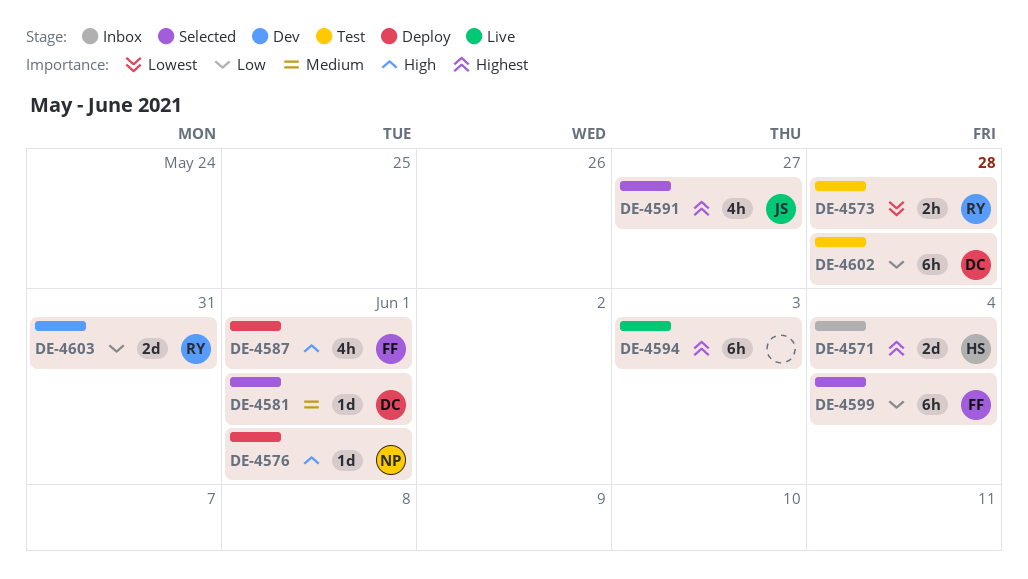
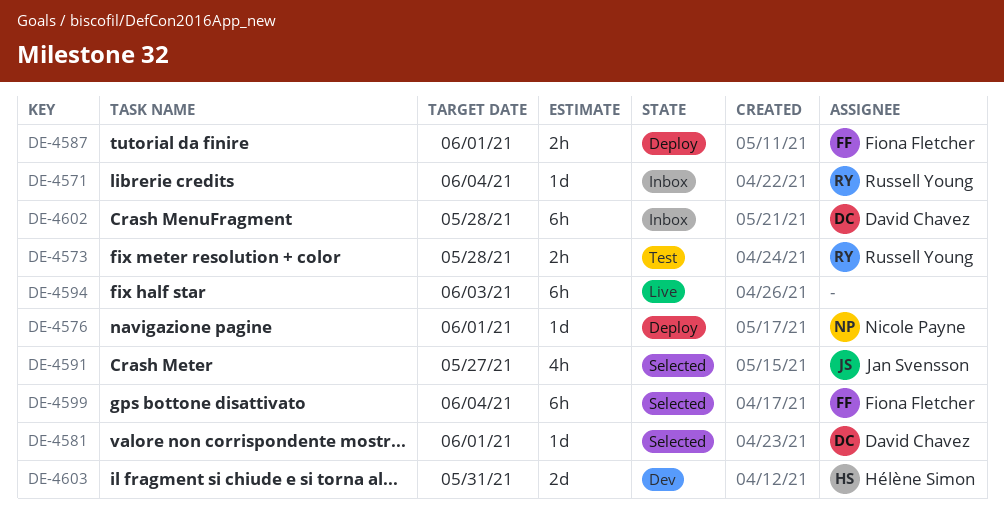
DE-4571, owner: Hélène Simon -> Russell Young
DE-4571, estimate: 2d -> 1d
DE-4587, estimate: 4h -> 2h
DE-4602, status: Test -> Inbox
DE-4603, owner: Russell Young -> Hélène Simon

